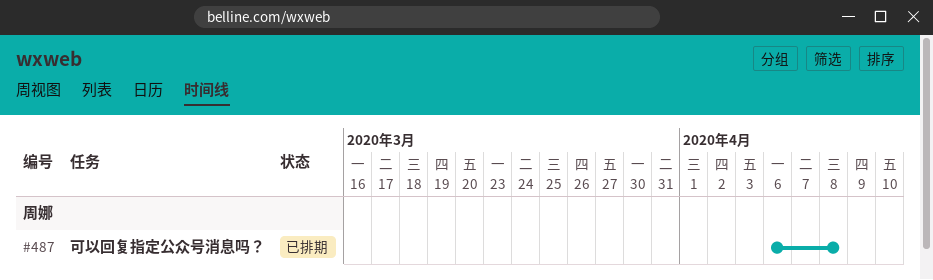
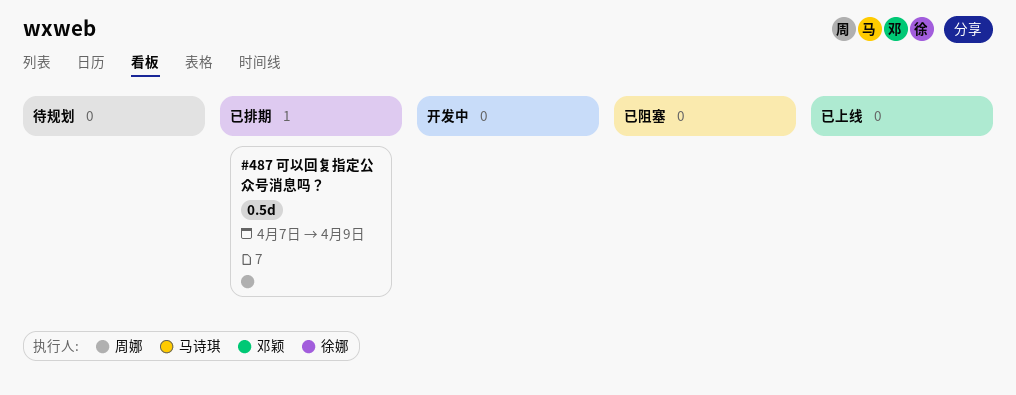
#487, start: Apr 6 -> Apr 7
#487, due: Apr 8 -> Apr 9

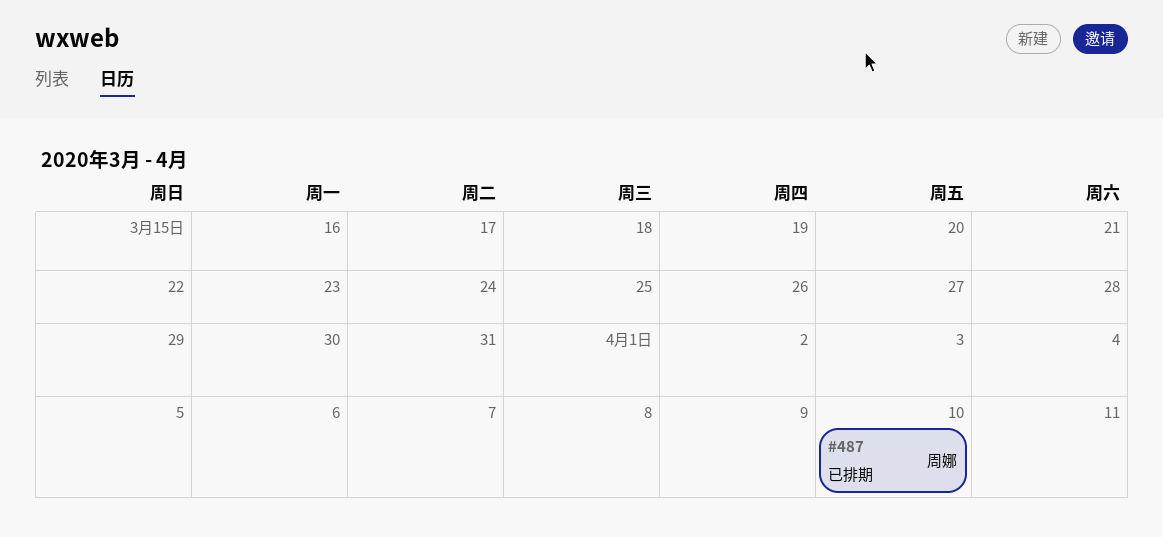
#487, due: Apr 9 -> Apr 10

